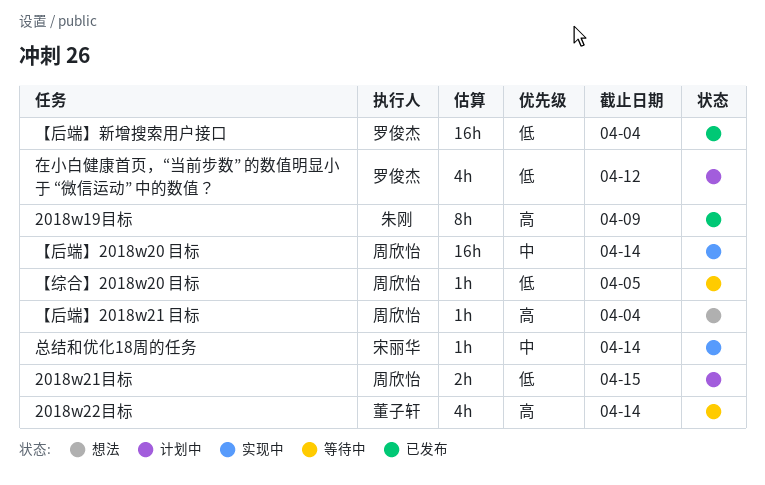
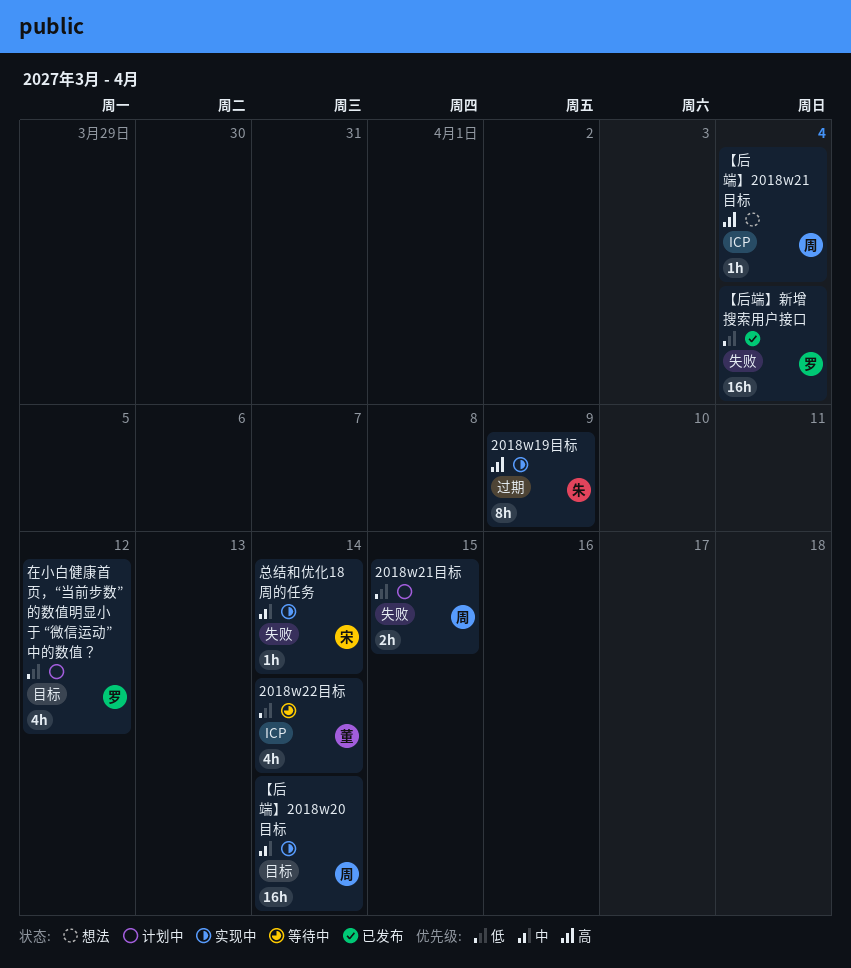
2018w19目标, status: 已发布 -> 实现中
2018w22目标, priority: 高 -> 低
【综合】2018w20 目标: present -> none

